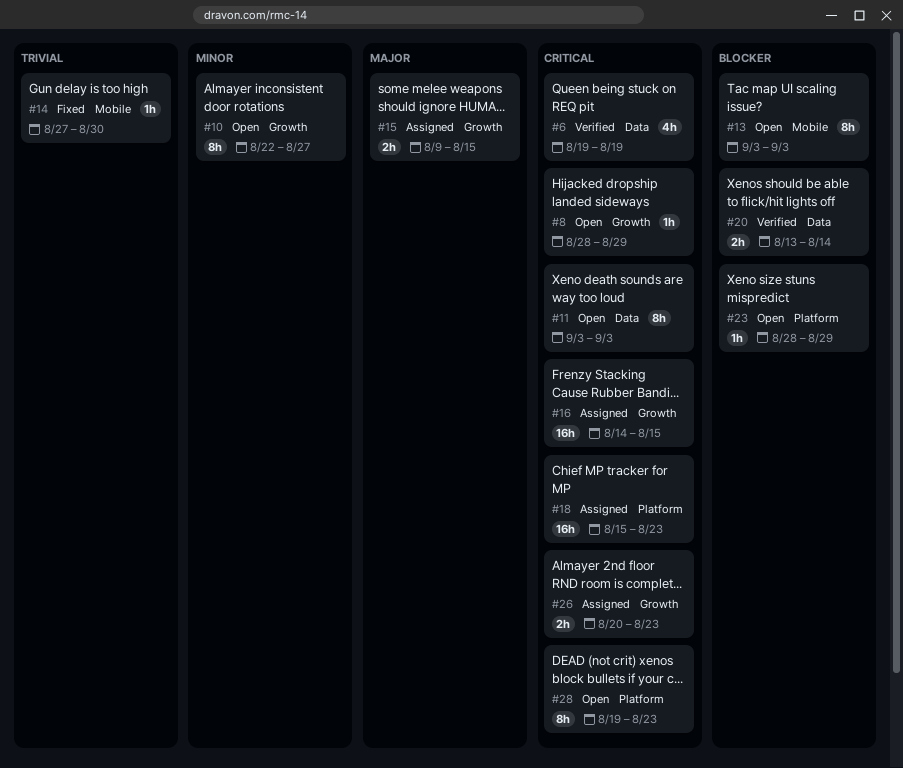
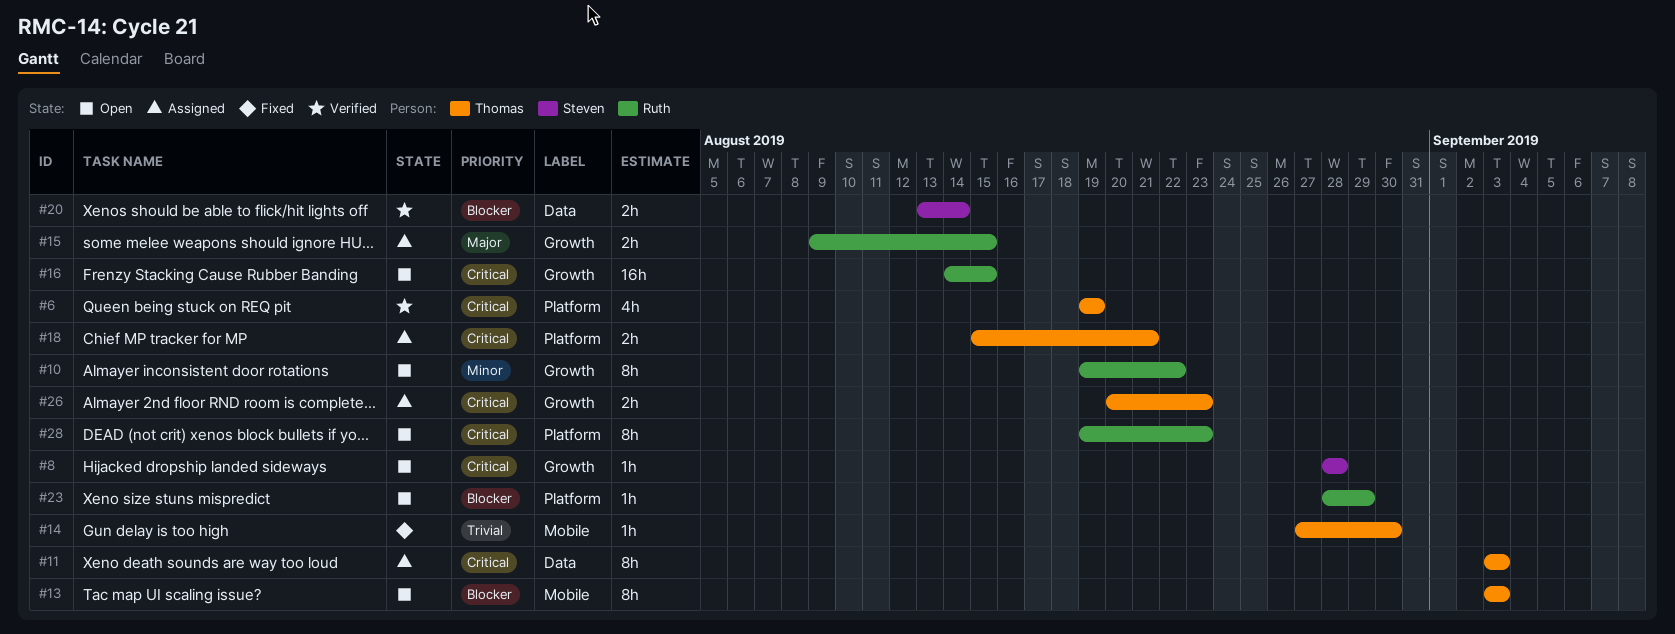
#6, label: Data -> Platform
#8, due: Aug 29 -> Aug 28
#10, start: Aug 22 -> Aug 19
#10, due: Aug 27 -> Aug 22
#11, status: Open -> Assigned
#16, status: Assigned -> Open
#18, estimate: 16h -> 2h
#18, due: Aug 23 -> Aug 21

